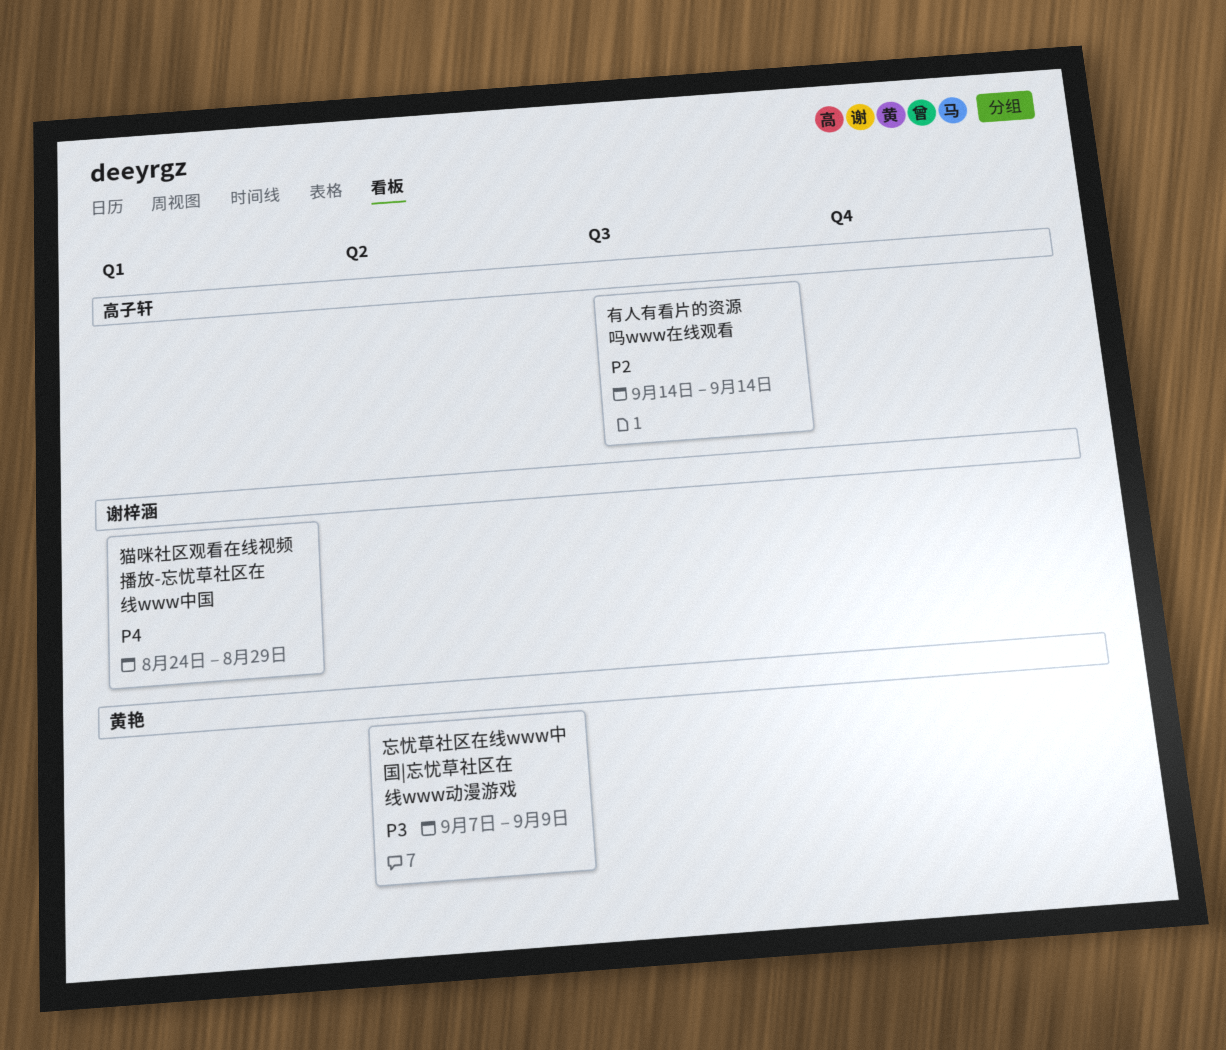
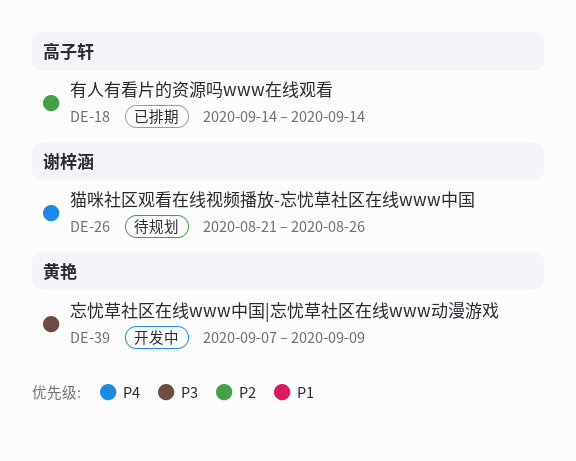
猫咪社区观看在线视频播放-忘忧草社区在线www中国, start: Aug 24 -> Aug 21
猫咪社区观看在线视频播放-忘忧草社区在线www中国, due: Aug 29 -> Aug 26

